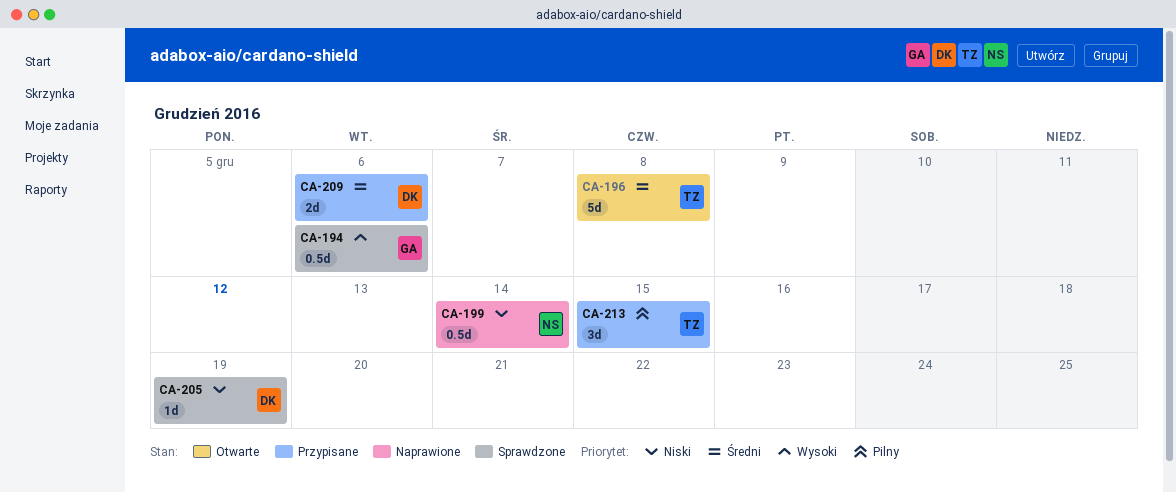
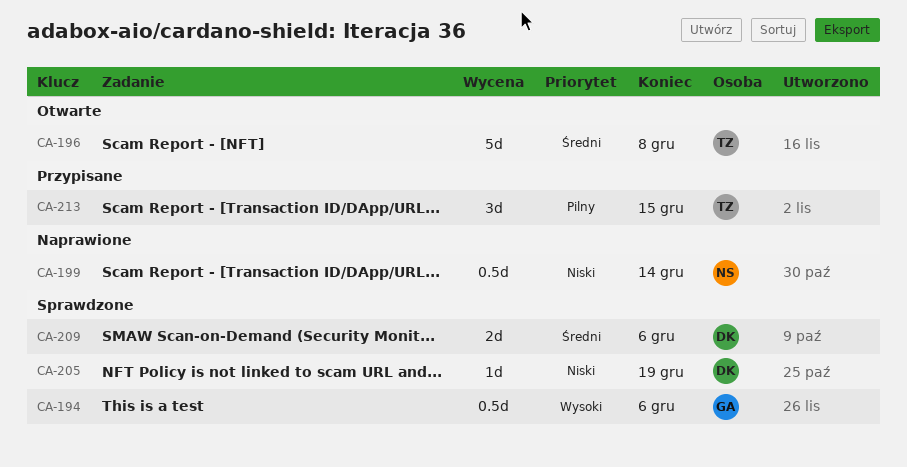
CA-209, status: Przypisane -> Sprawdzone

